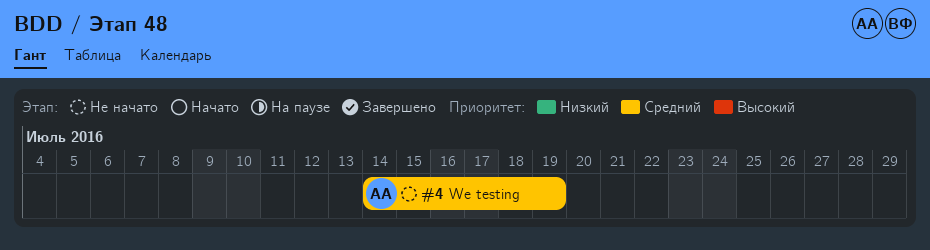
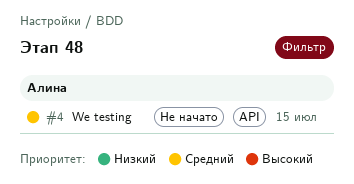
#4, due: Jul 19 -> Jul 15

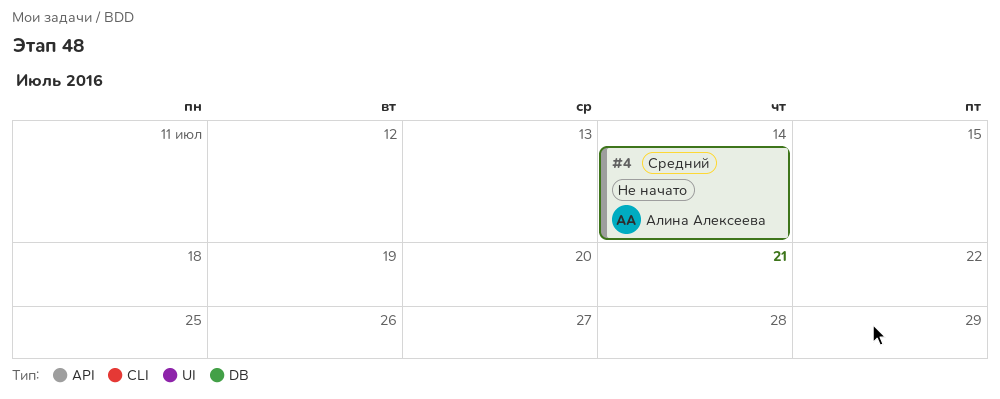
#4, due: Jul 15 -> Jul 14

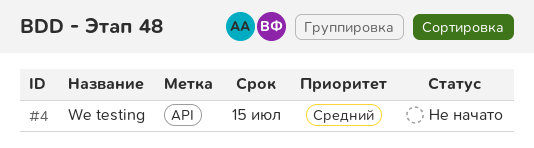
#4, due: Jul 14 -> Jul 15

